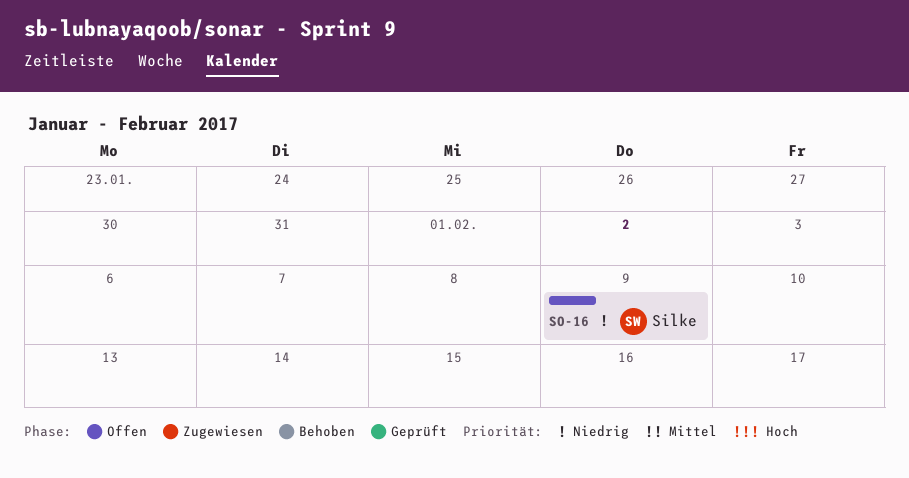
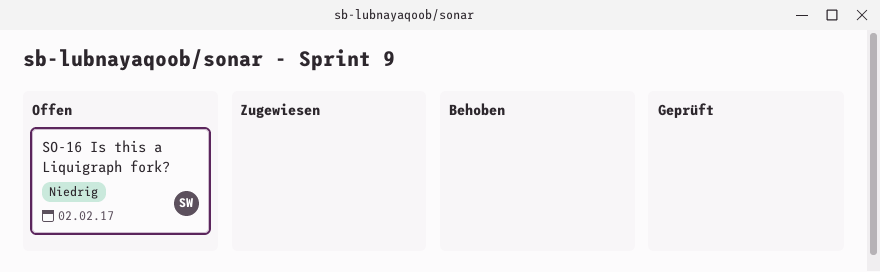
SO-16, due: Feb 9 -> Feb 2

